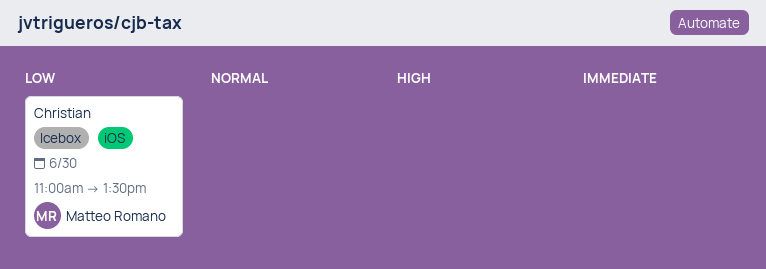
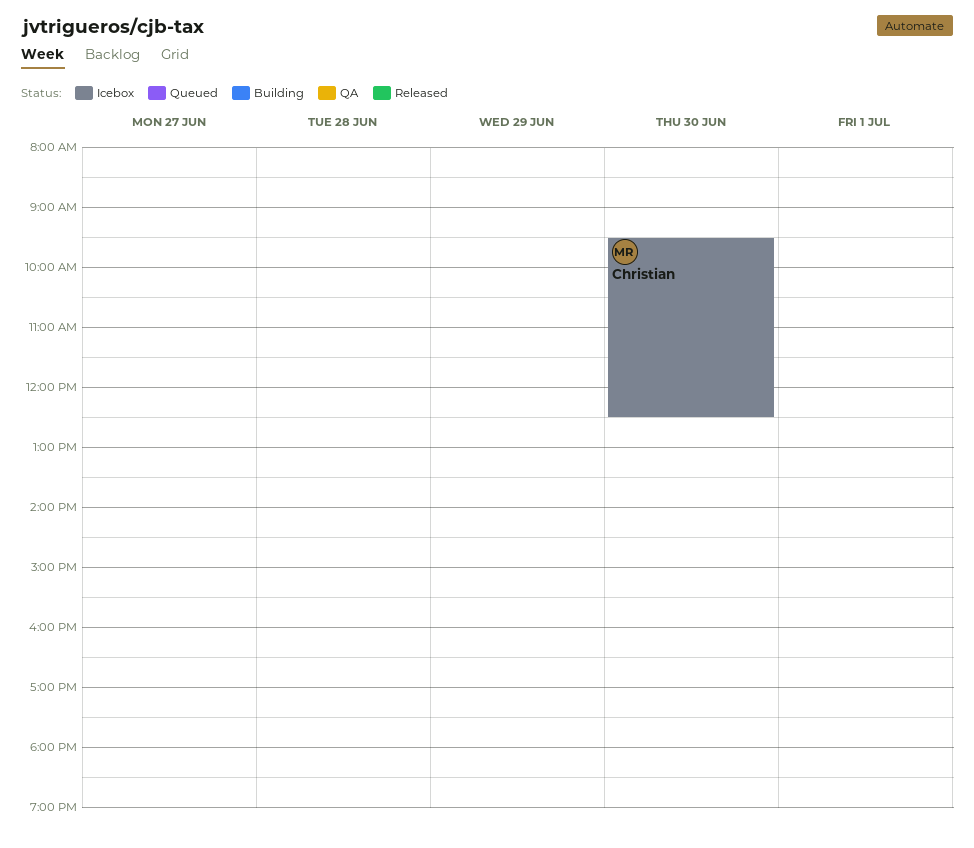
Christian, begins: 11:00 -> 09:30
Christian, ends: 13:30 -> 12:30

